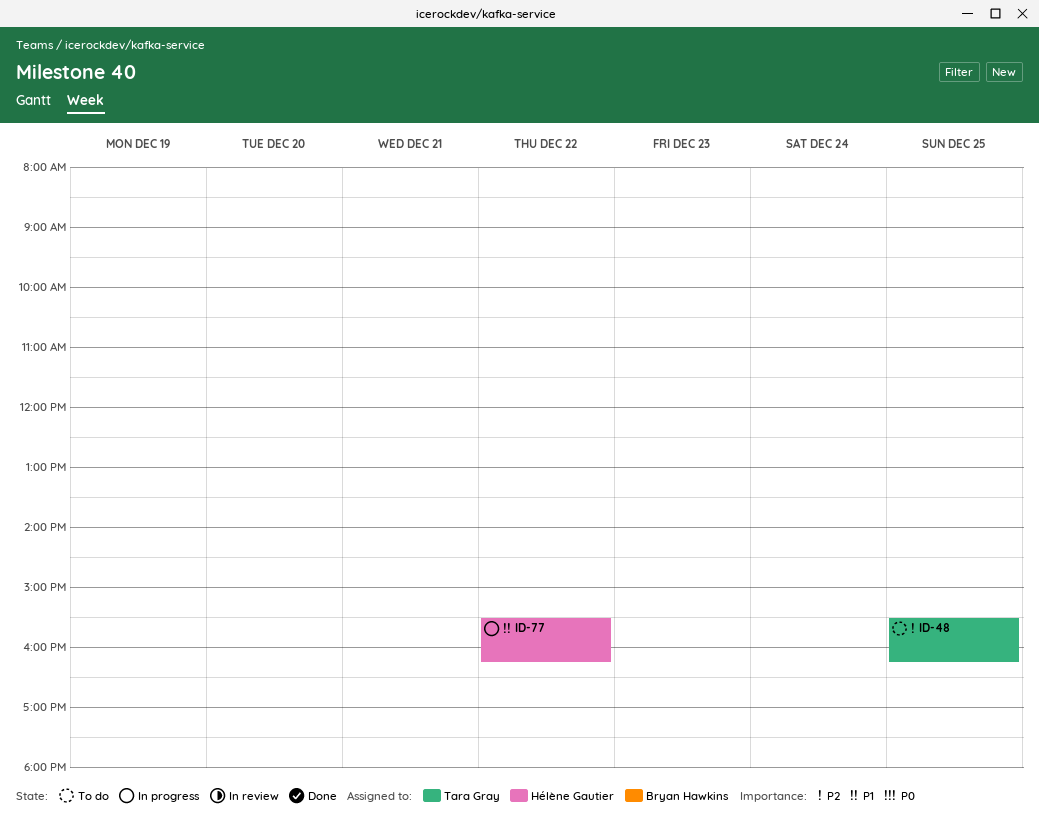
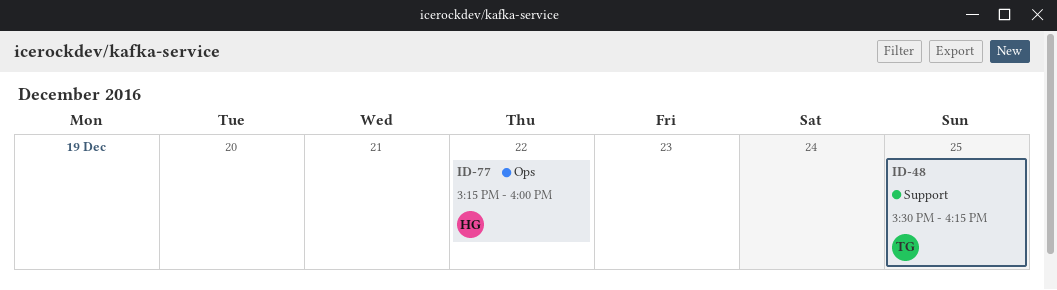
ID-77, begins: 15:30 -> 15:15
ID-77, ends: 16:15 -> 16:00

